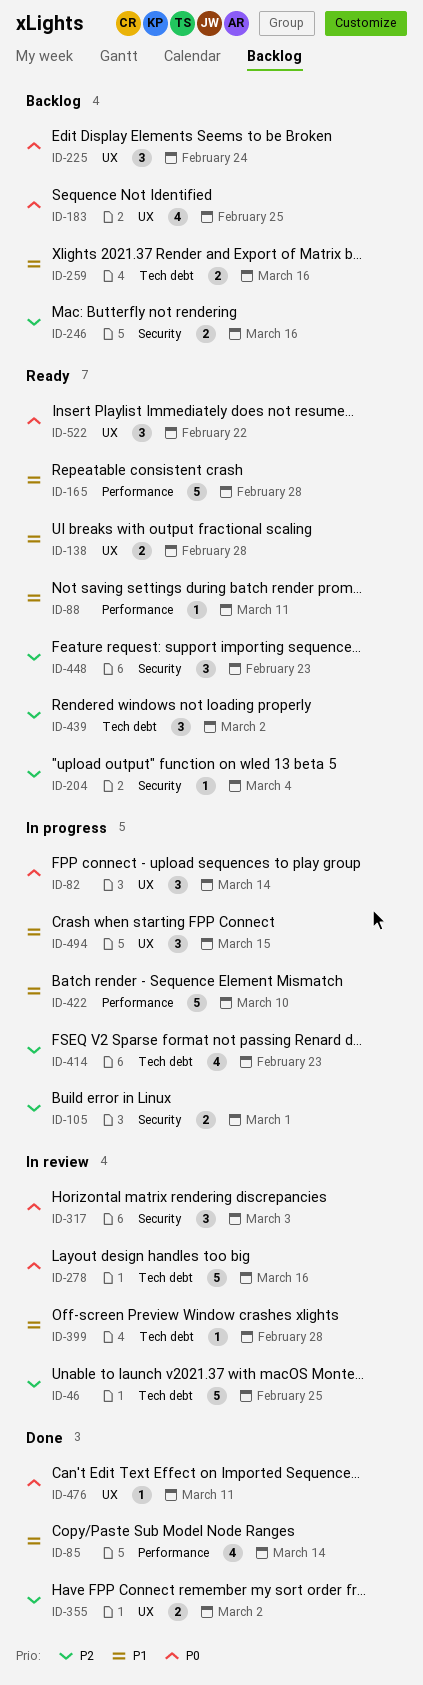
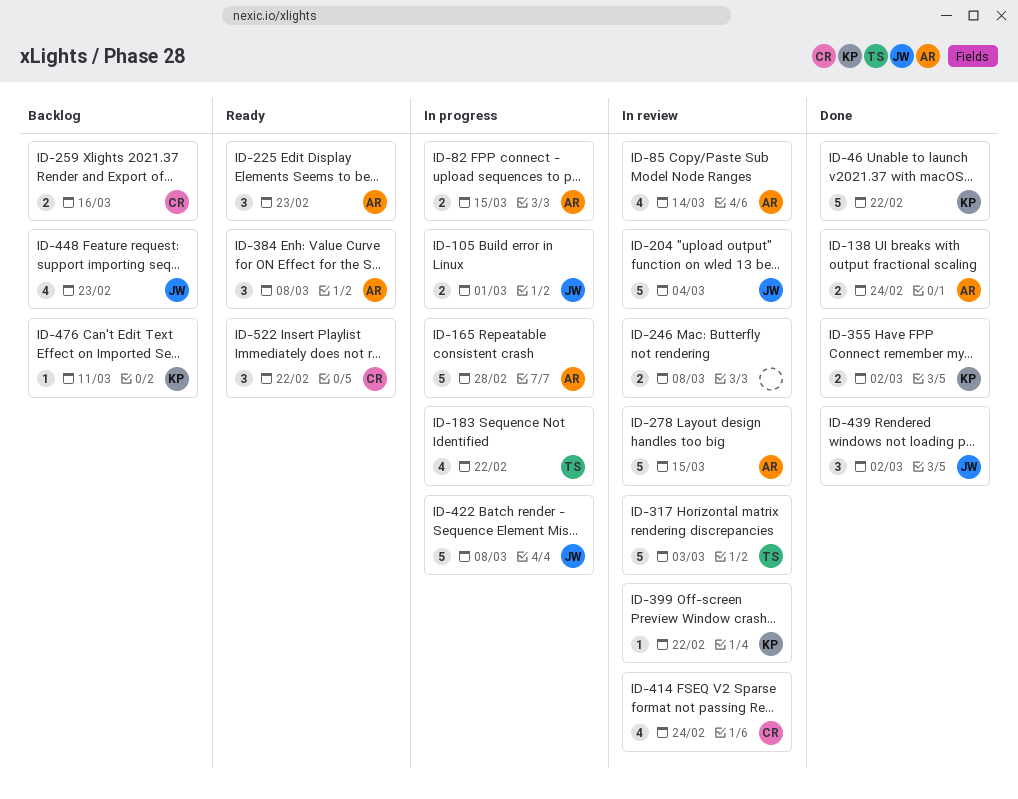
ID-46, status: In review -> Done
ID-46, due: Feb 25 -> Feb 22
ID-82, estimate: 3 -> 2
ID-82, due: Mar 14 -> Mar 15
ID-85, status: Done -> In review
ID-88: present -> none
ID-138, status: Ready -> Done
ID-138, due: Feb 28 -> Feb 24
ID-165, status: Ready -> In progress
ID-183, status: Backlog -> In progress
ID-183, due: Feb 25 -> Feb 22
ID-204, status: Ready -> In review
ID-204, estimate: 1 -> 5
ID-225, status: Backlog -> Ready
ID-225, due: Feb 24 -> Feb 23
ID-246, status: Backlog -> In review
ID-246, due: Mar 16 -> Mar 8
ID-278, due: Mar 16 -> Mar 15
ID-317, estimate: 3 -> 5
ID-384: none -> present
ID-399, due: Feb 28 -> Feb 22
ID-414, status: In progress -> In review
ID-414, due: Feb 23 -> Feb 24
ID-422, due: Mar 10 -> Mar 8
ID-439, status: Ready -> Done
ID-448, status: Ready -> Backlog
ID-448, estimate: 3 -> 4
ID-476, status: Done -> Backlog
ID-494: present -> none

